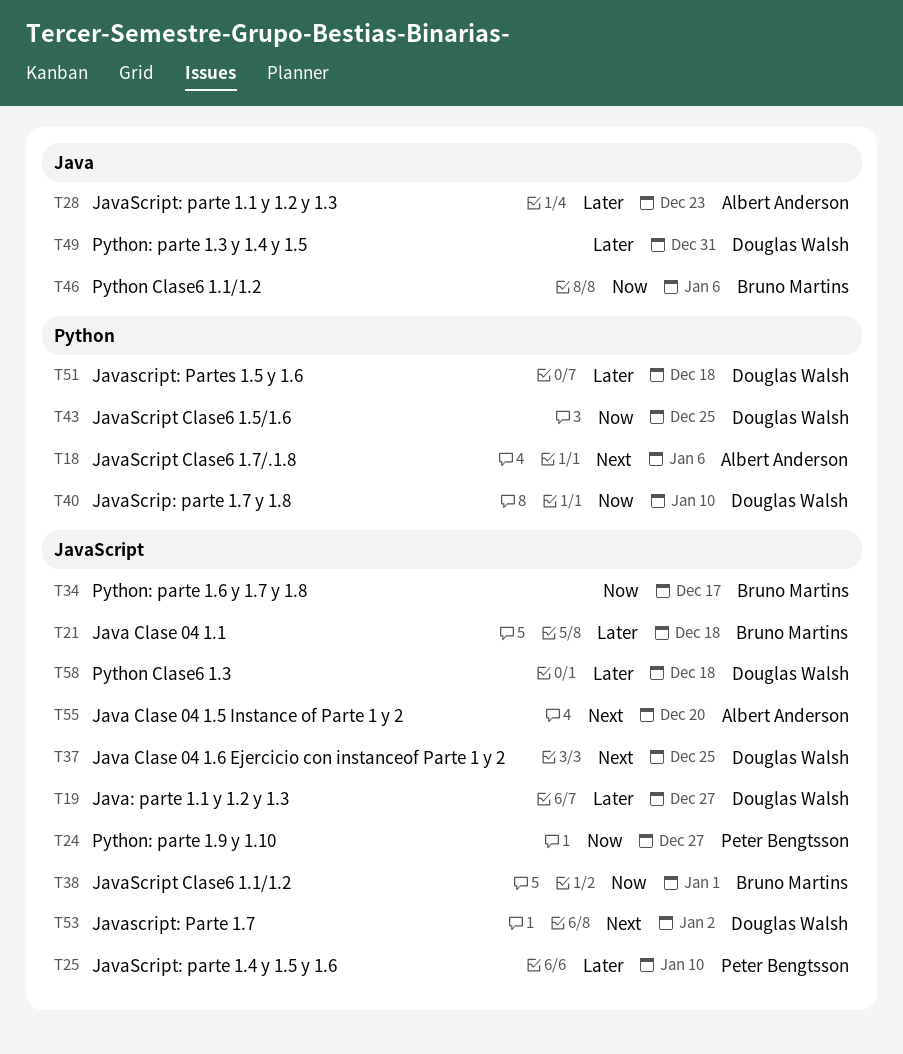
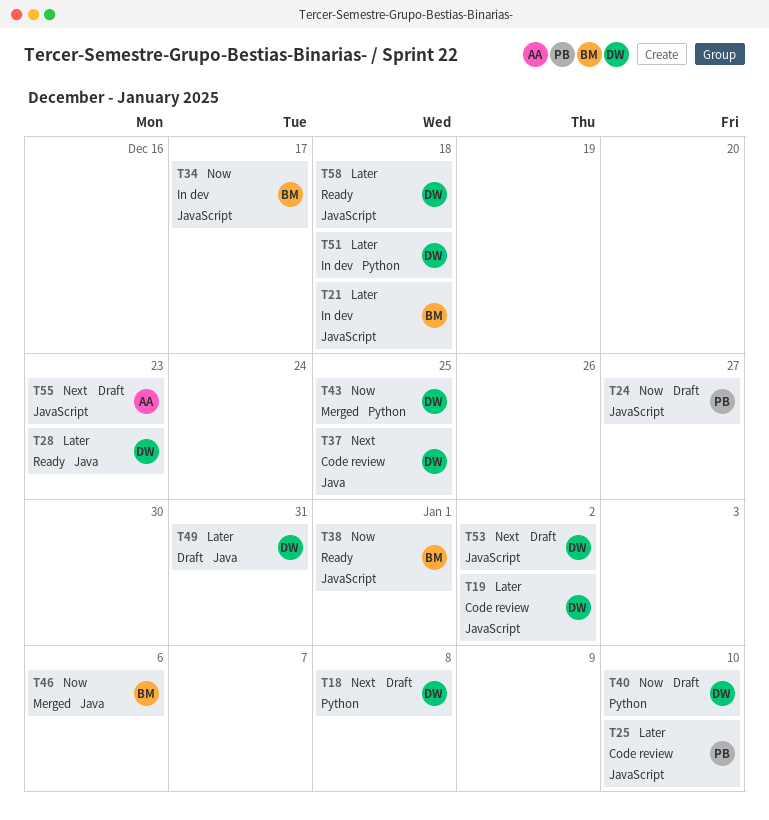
T18, owner: Albert Anderson -> Douglas Walsh
T18, due: Jan 6 -> Jan 8
T19, due: Dec 27 -> Jan 2
T28, owner: Albert Anderson -> Douglas Walsh
T37, label: JavaScript -> Java
T55, due: Dec 20 -> Dec 23

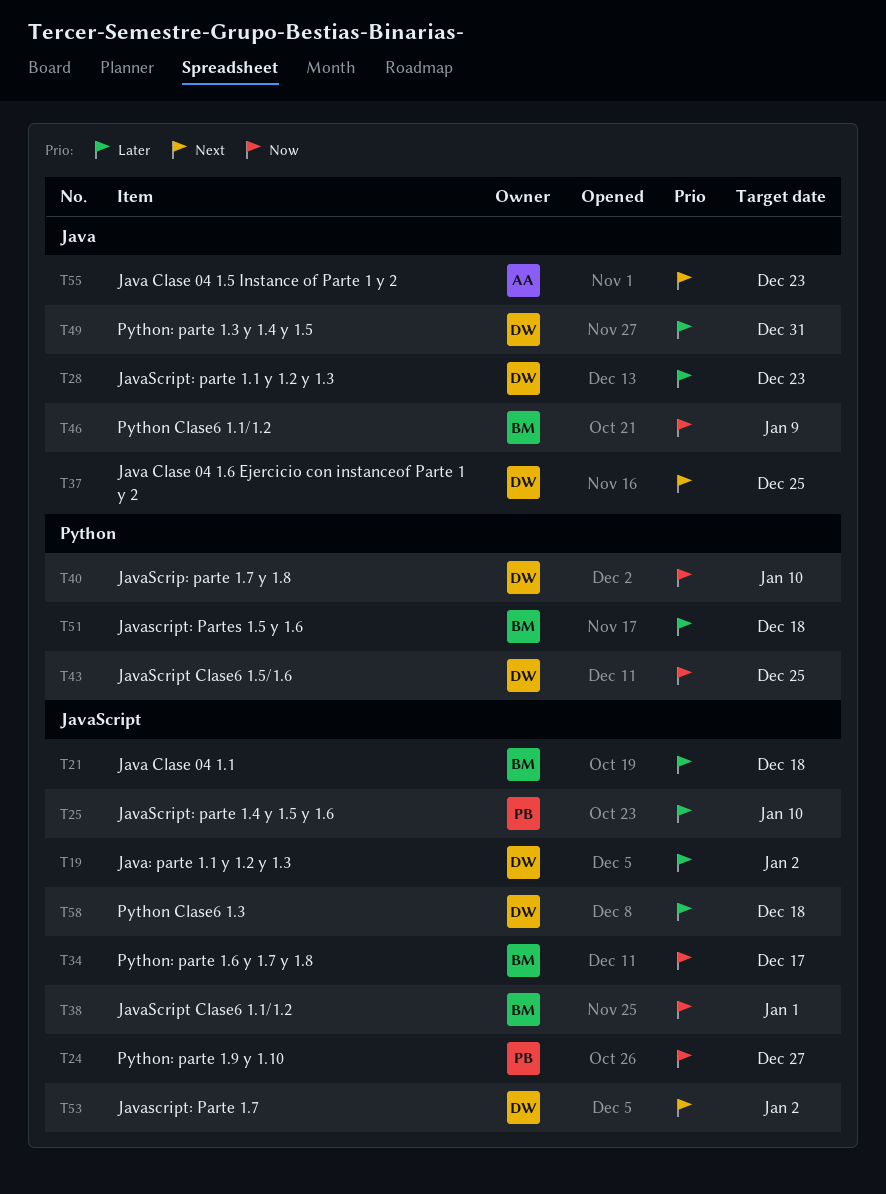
T18: present -> none
T46, due: Jan 6 -> Jan 9
T51, owner: DW -> BM
T55, label: JavaScript -> Java

